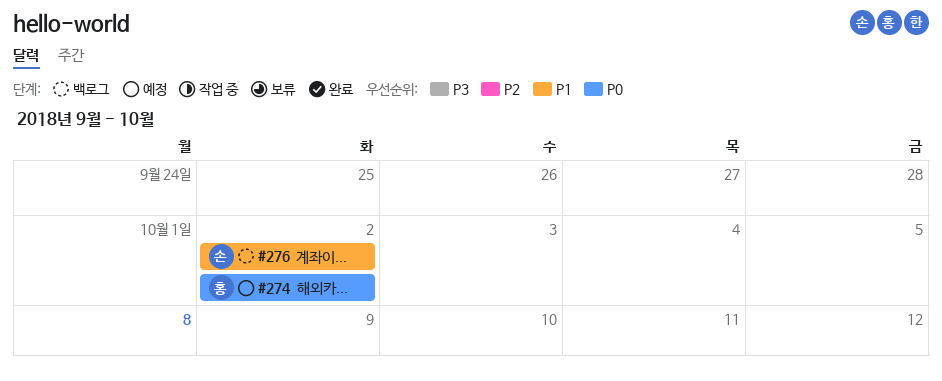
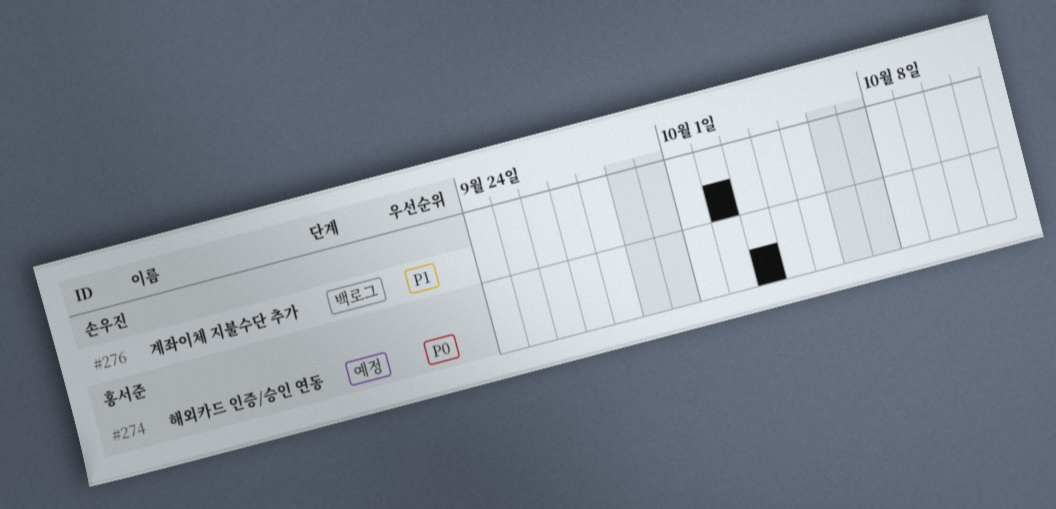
#274, start: Oct 2 -> Oct 3
#274, due: Oct 2 -> Oct 3

